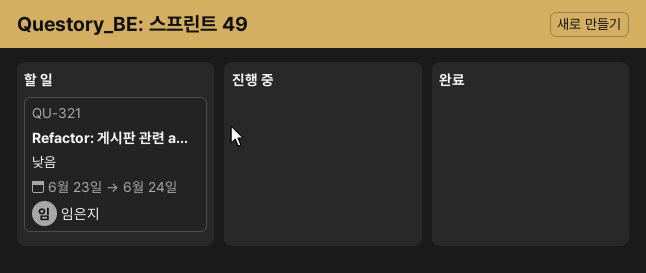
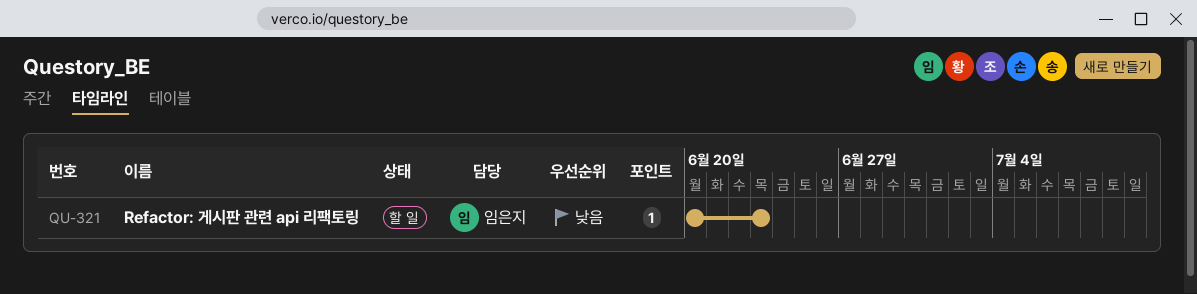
QU-321, start: Jun 23 -> Jun 20
QU-321, due: Jun 24 -> Jun 23

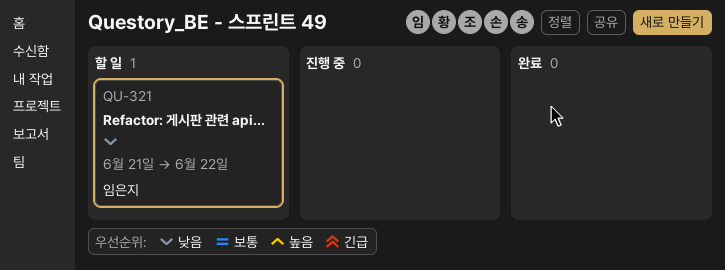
QU-321, start: Jun 20 -> Jun 21
QU-321, due: Jun 23 -> Jun 22

